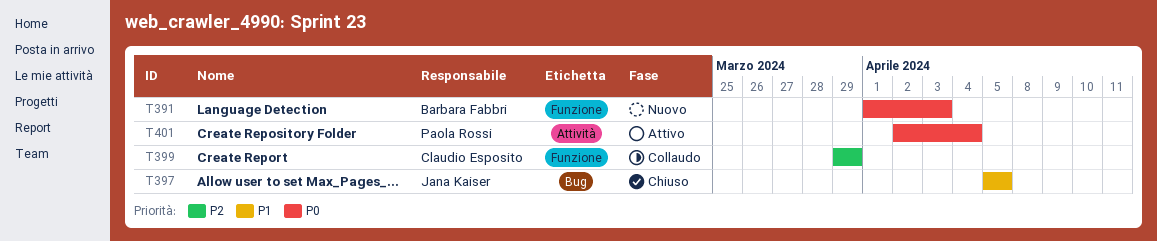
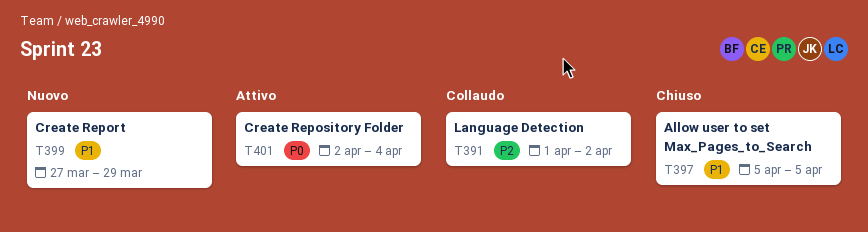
T391, status: Nuovo -> Collaudo
T391, priority: P0 -> P2
T391, due: Apr 3 -> Apr 2
T399, status: Collaudo -> Nuovo
T399, priority: P2 -> P1
T399, start: Mar 29 -> Mar 27

